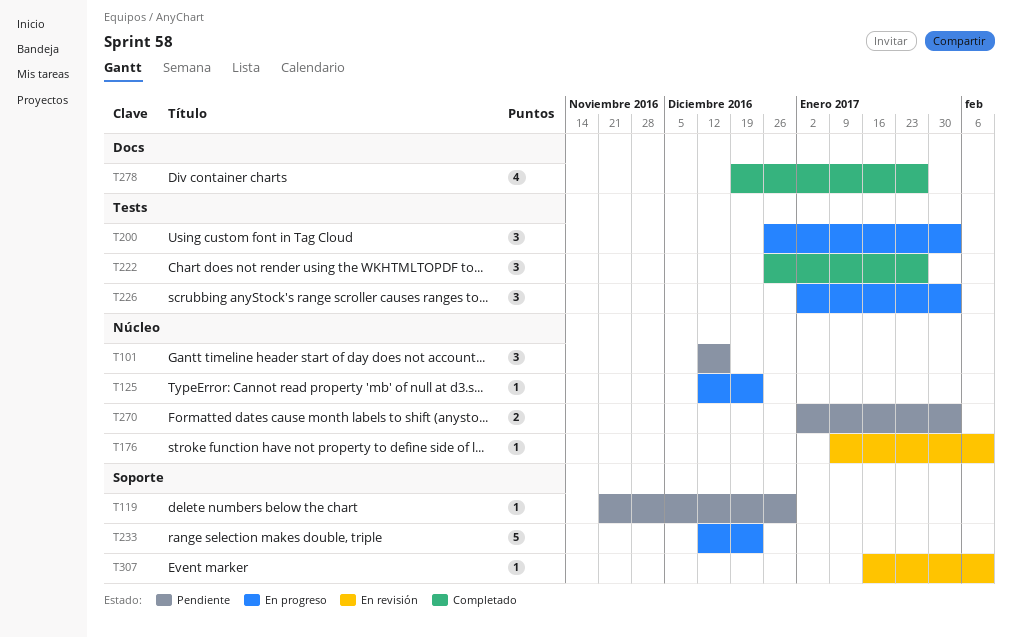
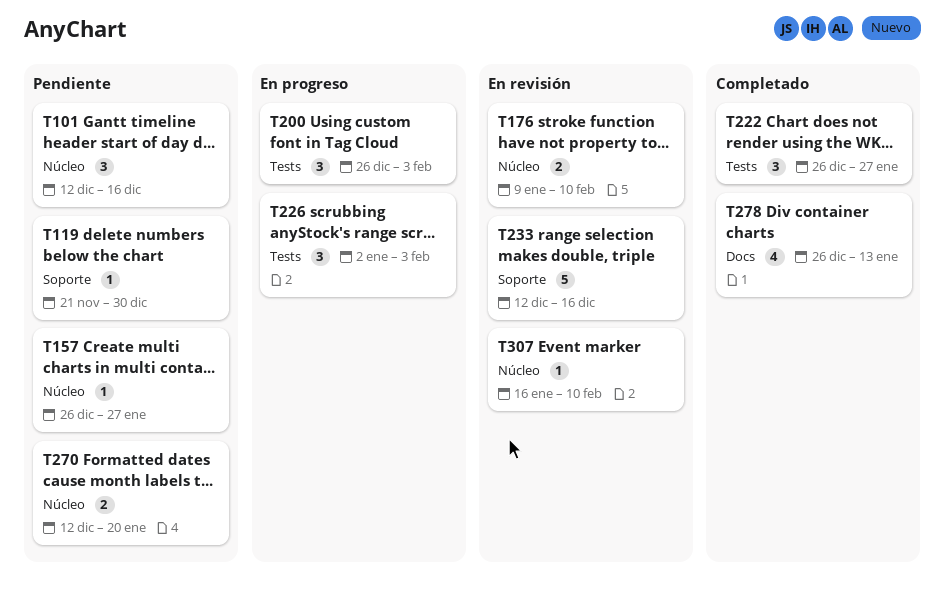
T125: present -> none
T157: none -> present
T176, estimate: 1 -> 2
T233, status: En progreso -> En revisión
T233, due: Dec 23 -> Dec 16
T270, start: Jan 2 -> Dec 12
T270, due: Feb 3 -> Jan 20
T278, start: Dec 19 -> Dec 26
T278, due: Jan 27 -> Jan 13
T307, label: Soporte -> Núcleo

